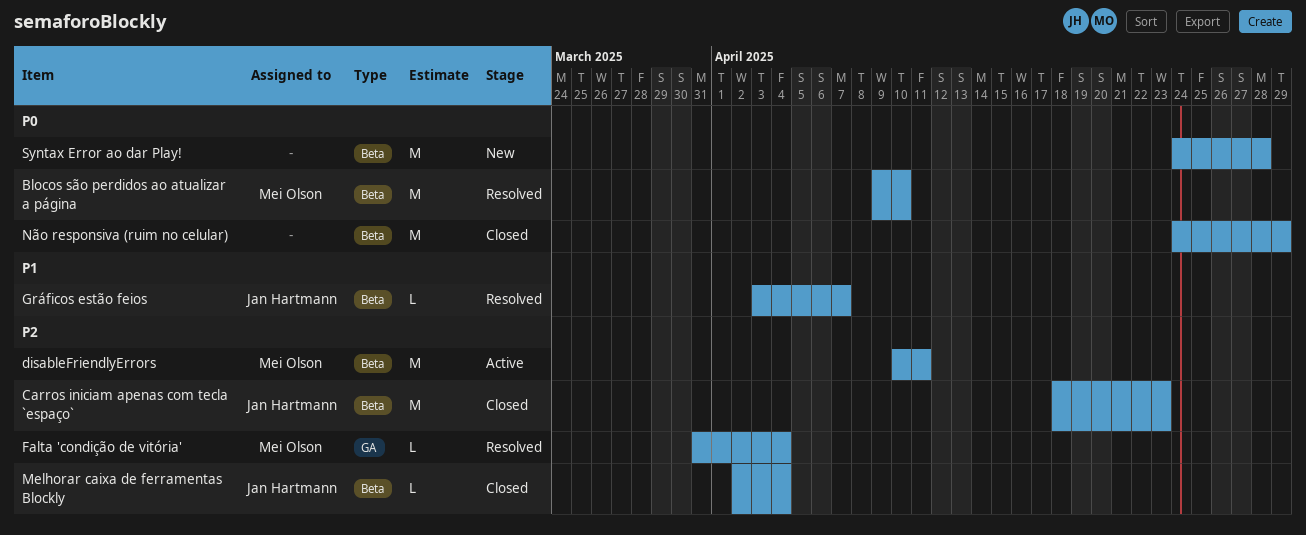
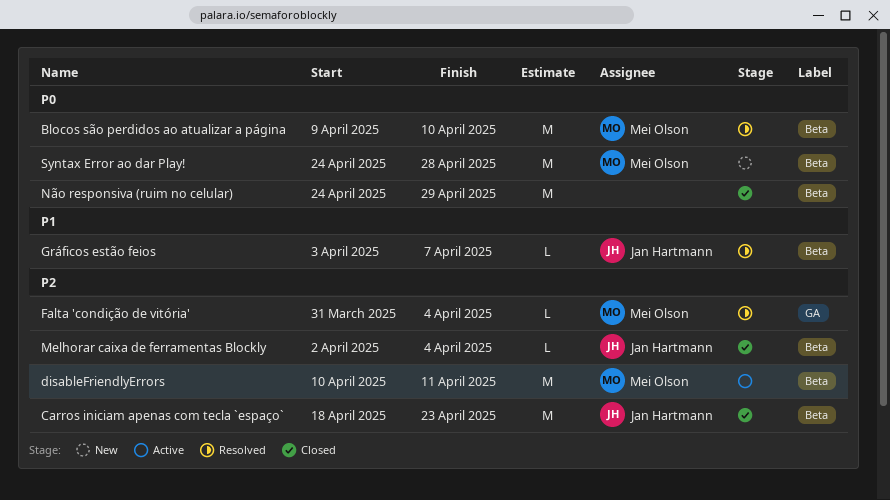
Syntax Error ao dar Play!, owner: none -> Mei Olson

